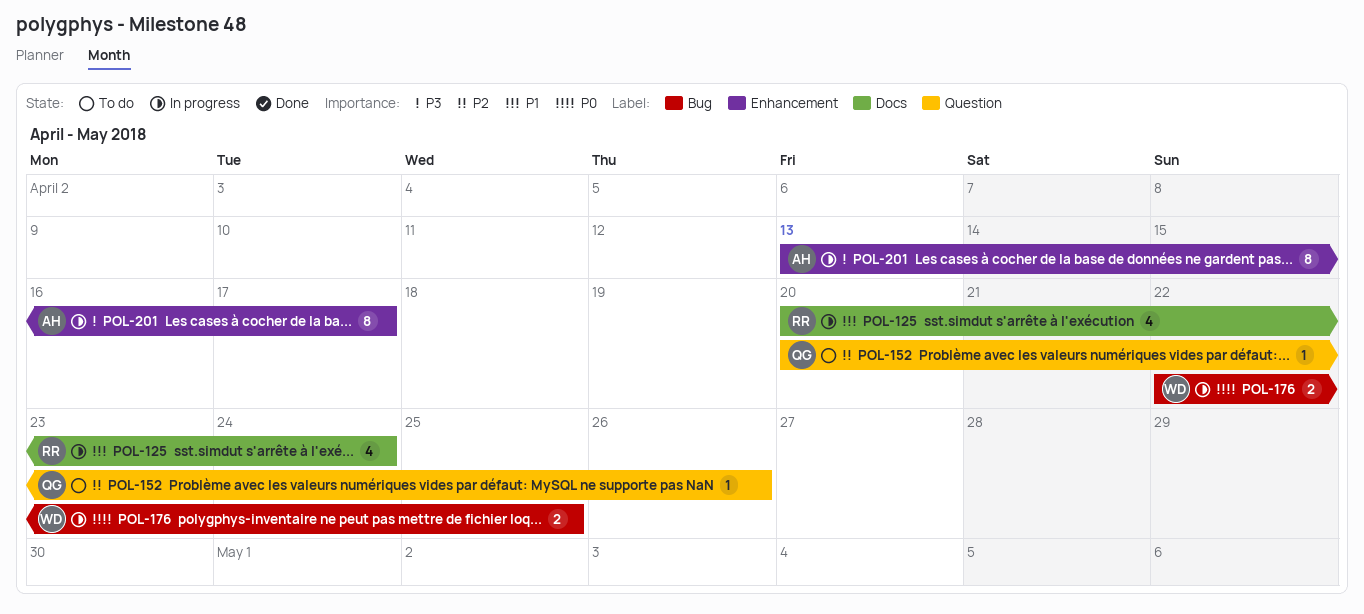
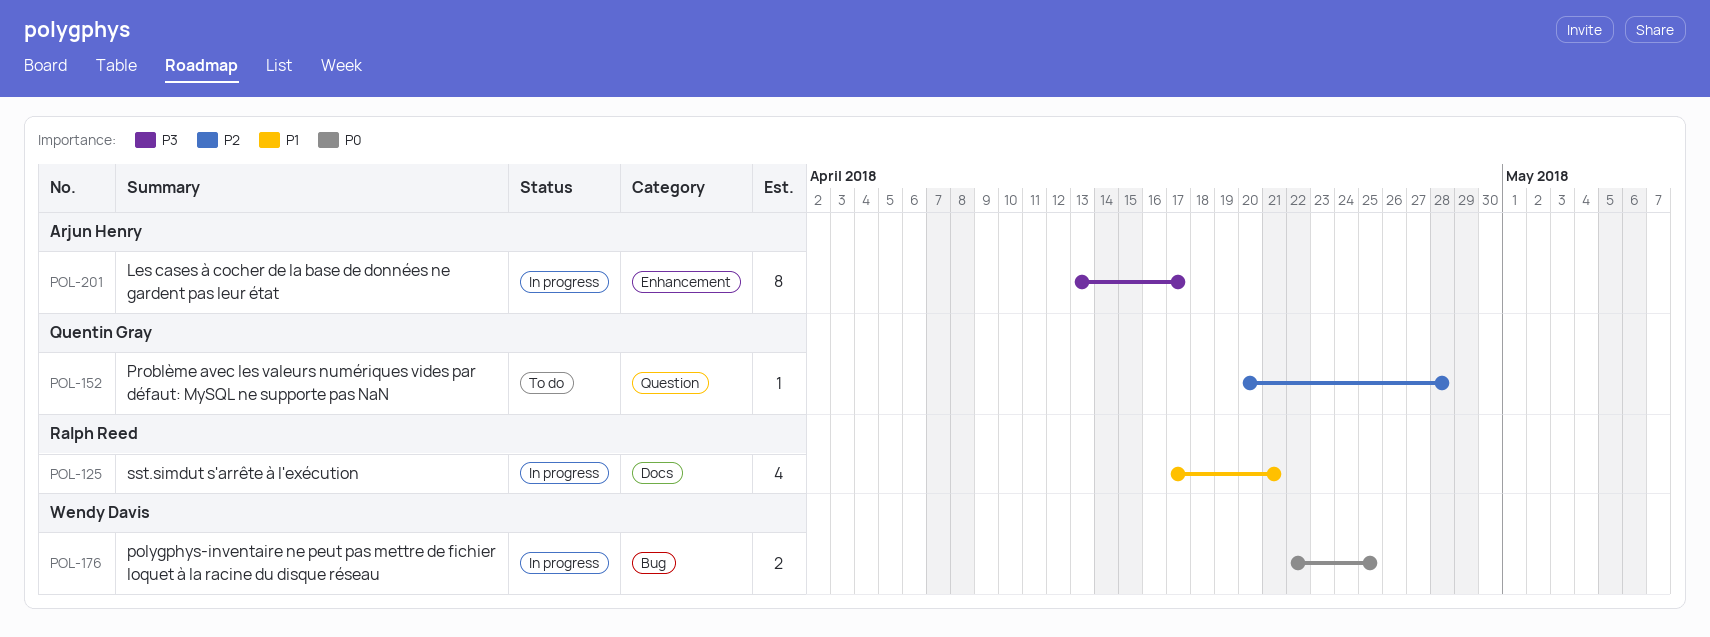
POL-125, start: Apr 20 -> Apr 17
POL-125, due: Apr 24 -> Apr 21
POL-152, due: Apr 26 -> Apr 28

